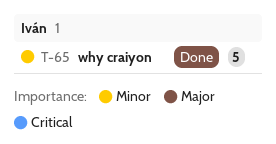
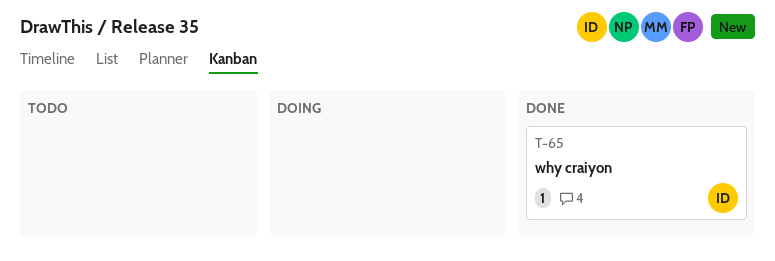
T-65, estimate: 5 -> 1

